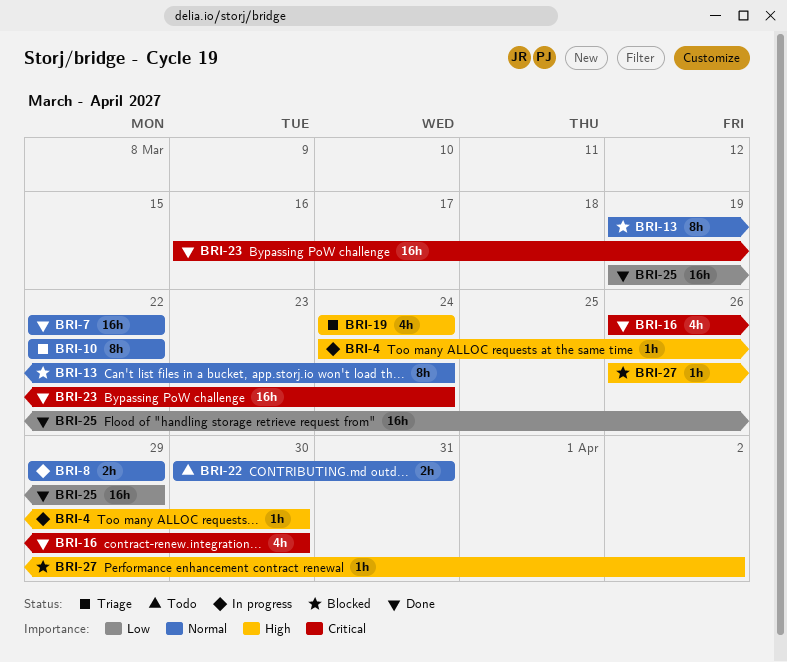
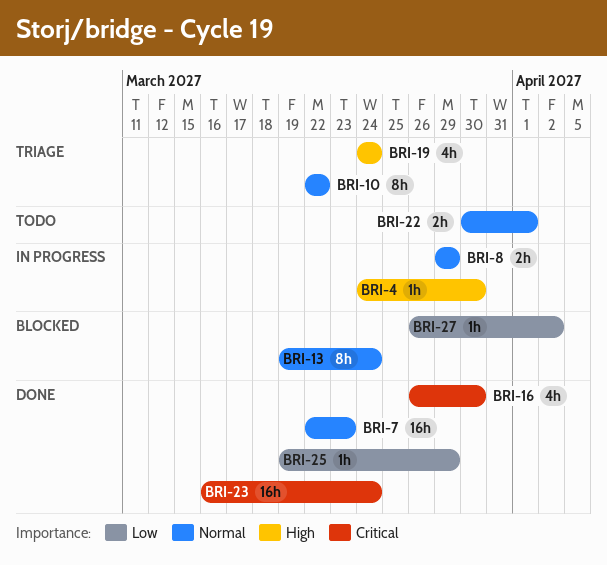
BRI-7, due: Mar 22 -> Mar 23
BRI-22, due: Mar 31 -> Apr 1
BRI-25, estimate: 16h -> 1h
BRI-27, priority: High -> Low

